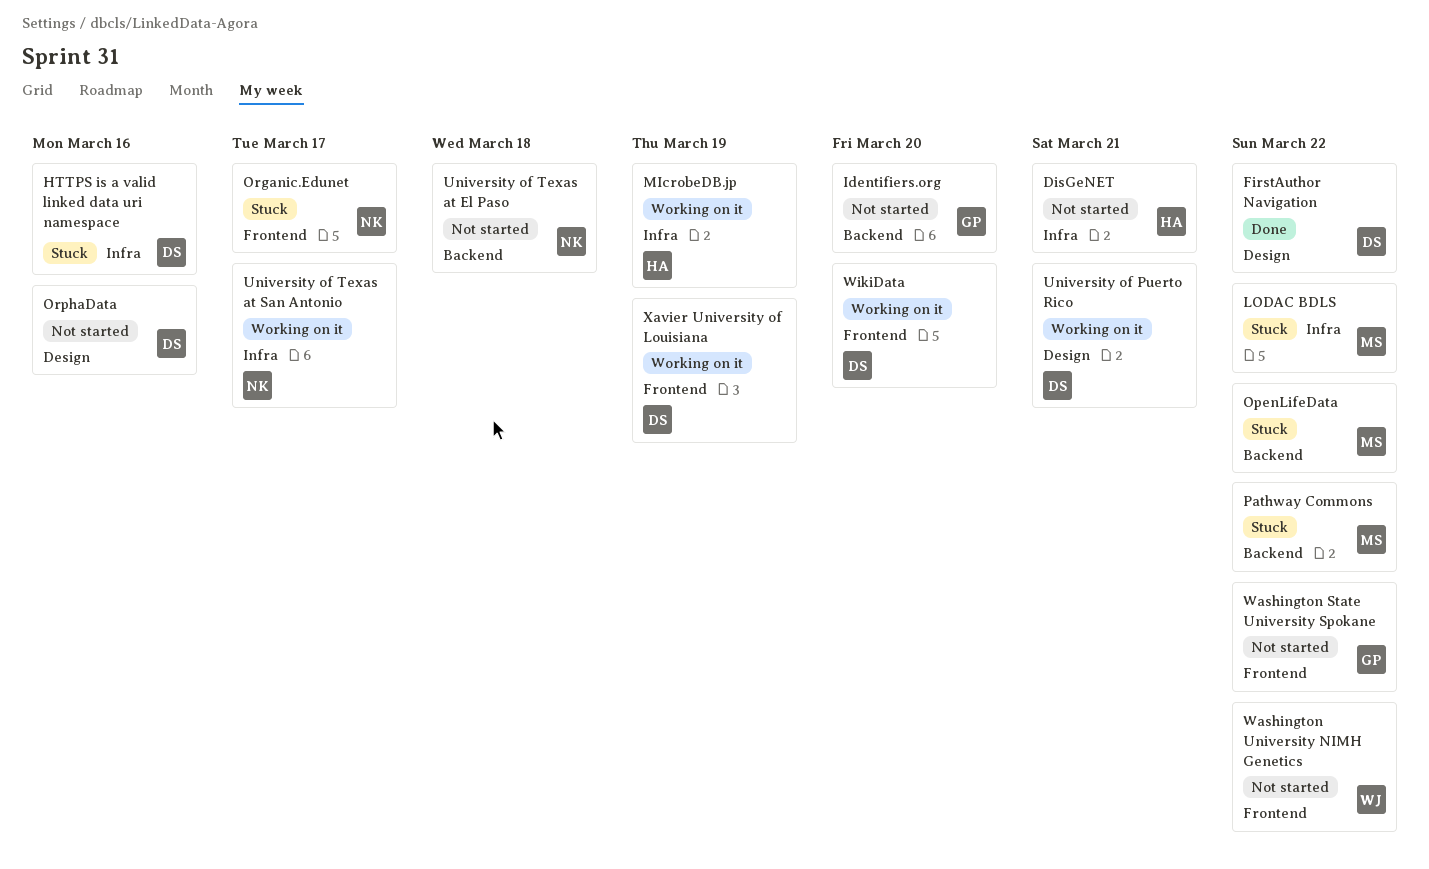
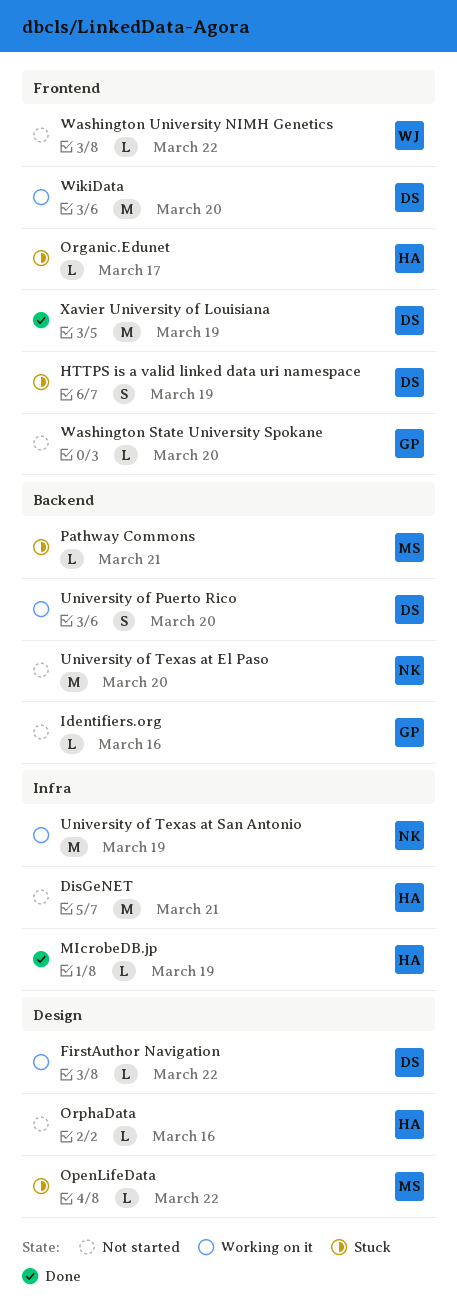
FirstAuthor Navigation, status: Done -> Working on it
HTTPS is a valid linked data uri namespace, label: Infra -> Frontend
HTTPS is a valid linked data uri namespace, due: Mar 16 -> Mar 19
Identifiers.org, due: Mar 20 -> Mar 16
LODAC BDLS: present -> none
MIcrobeDB.jp, status: Working on it -> Done
OpenLifeData, label: Backend -> Design
Organic.Edunet, owner: NK -> HA
OrphaData, owner: DS -> HA
Pathway Commons, due: Mar 22 -> Mar 21
University of Puerto Rico, label: Design -> Backend
University of Puerto Rico, due: Mar 21 -> Mar 20
University of Texas at El Paso, due: Mar 18 -> Mar 20
University of Texas at San Antonio, due: Mar 17 -> Mar 19
Washington State University Spokane, due: Mar 22 -> Mar 20
Xavier University of Louisiana, status: Working on it -> Done

